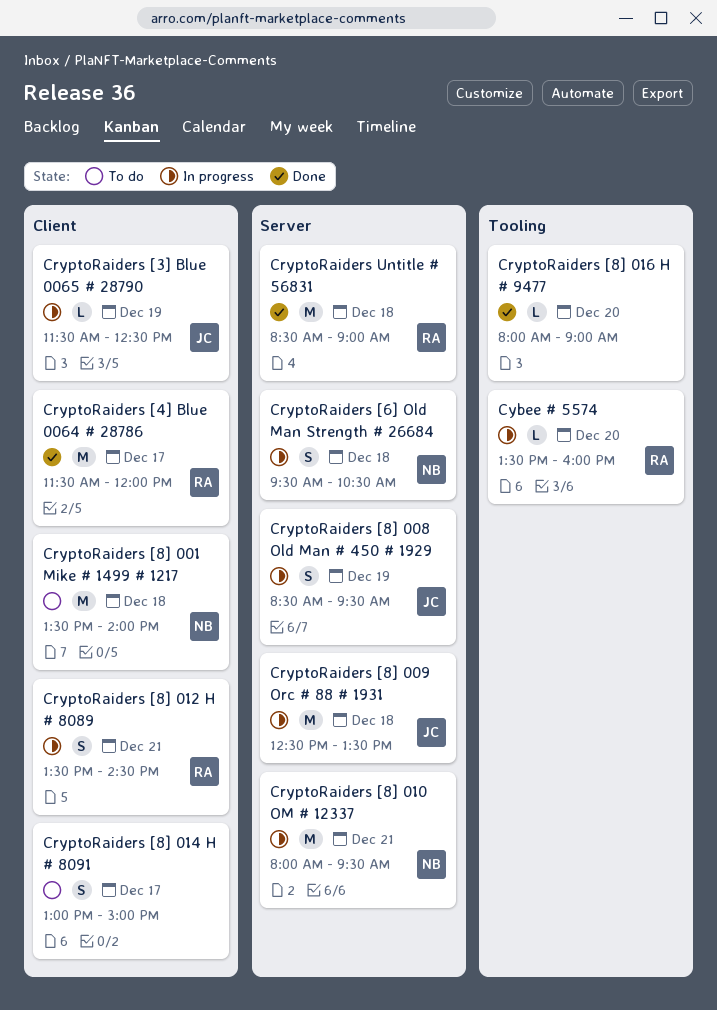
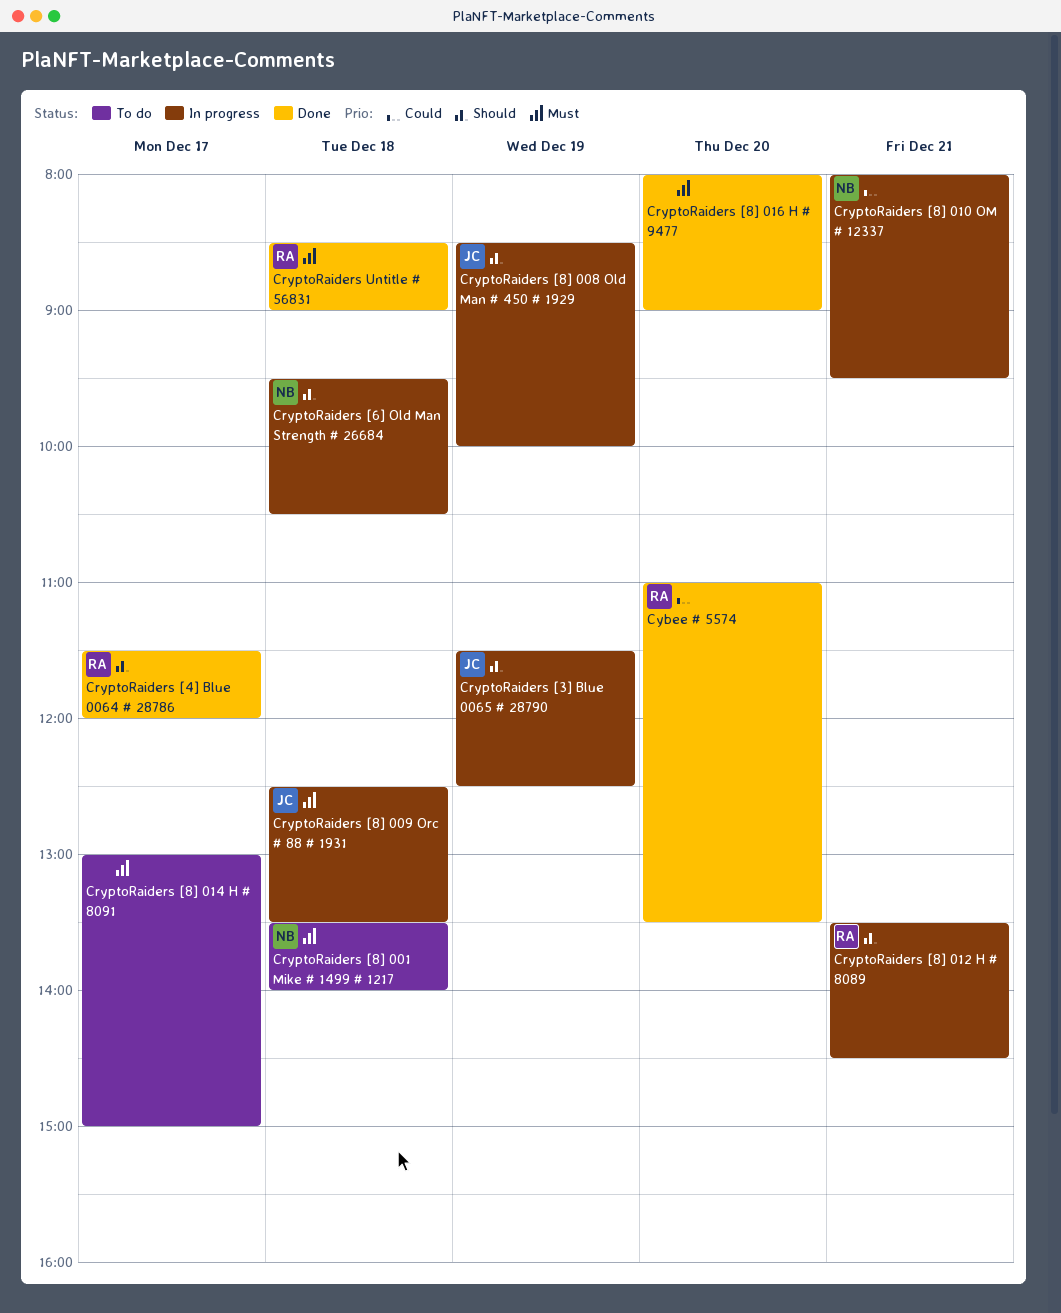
CryptoRaiders [8] 008 Old Man # 450 # 1929, ends: 09:30 -> 10:00
Cybee # 5574, status: In progress -> Done
Cybee # 5574, begins: 13:30 -> 11:00
Cybee # 5574, ends: 16:00 -> 13:30

